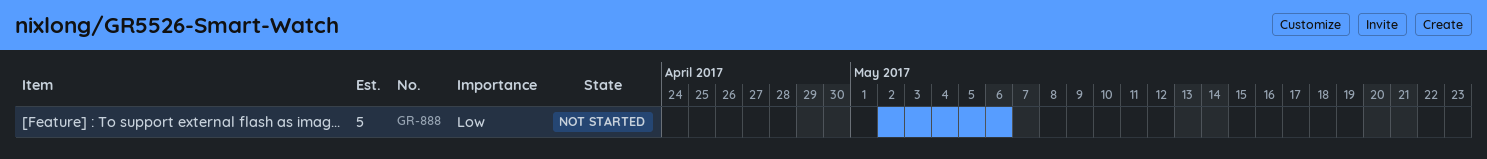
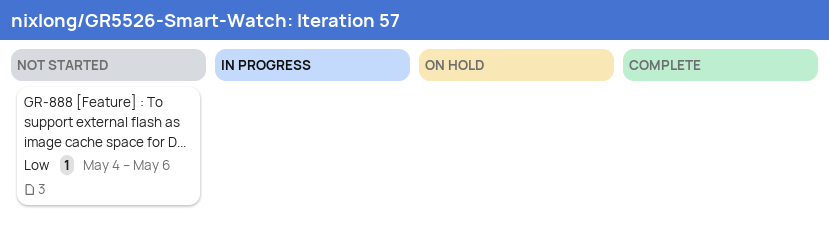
GR-888, estimate: 5 -> 1
GR-888, start: May 2 -> May 4

